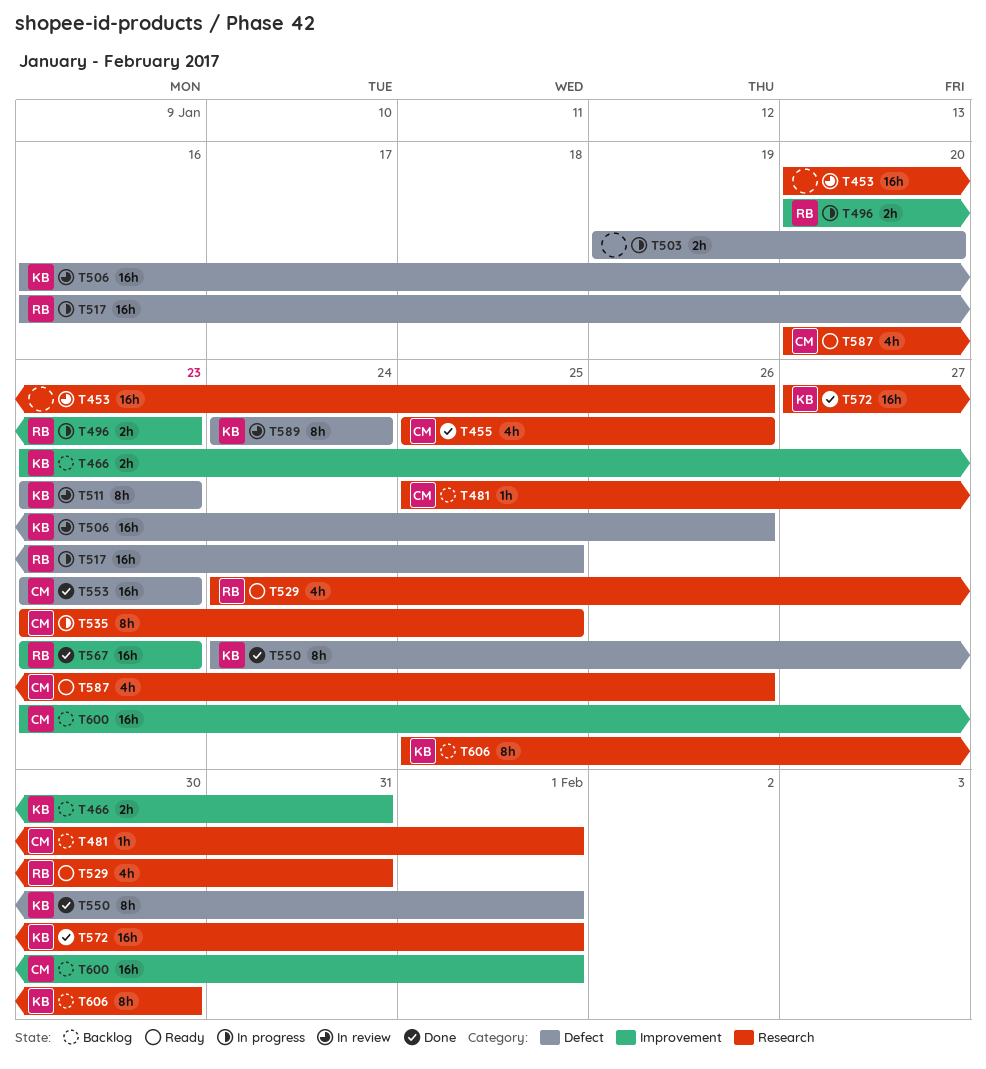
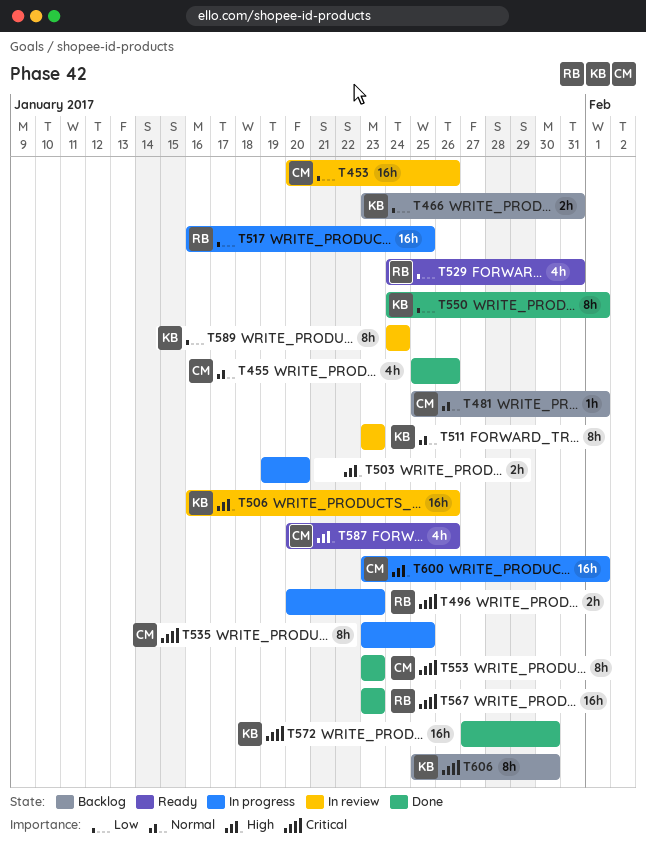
T453, owner: none -> CM
T553, estimate: 16h -> 8h
T572, due: Feb 1 -> Jan 30
T600, status: Backlog -> In progress

